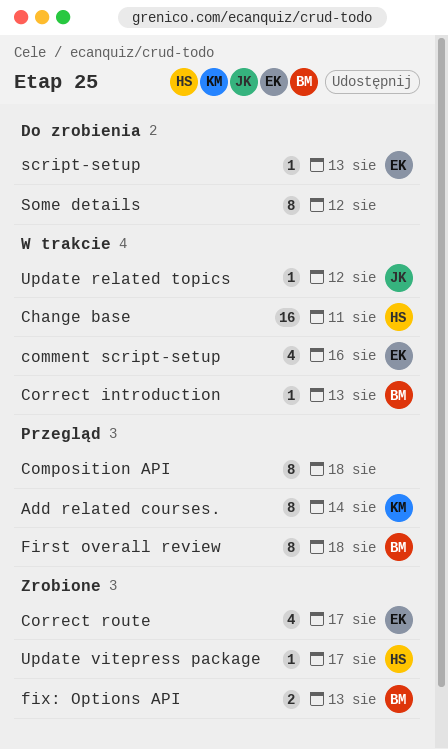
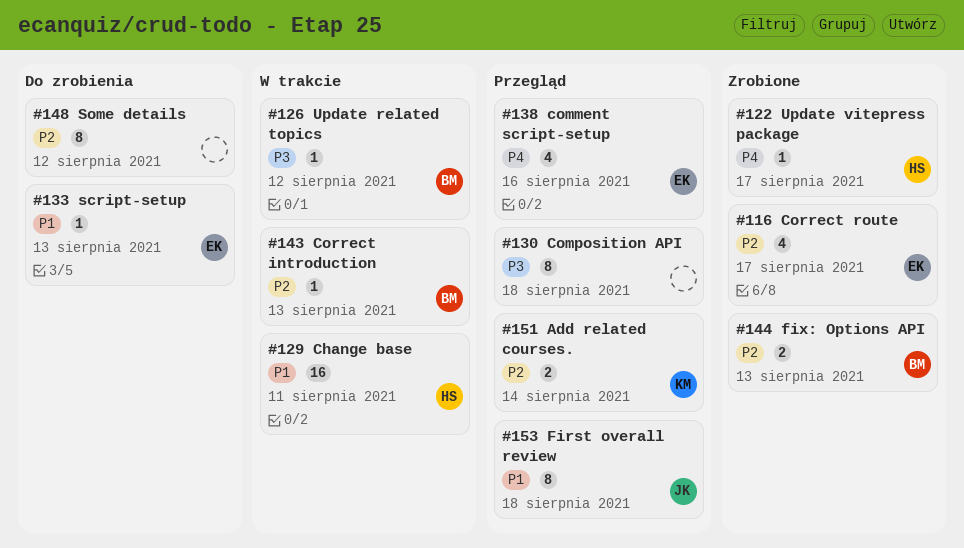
Add related courses., estimate: 8 -> 2
comment script-setup, status: W trakcie -> Przegląd
First overall review, owner: BM -> JK
Update related topics, owner: JK -> BM

